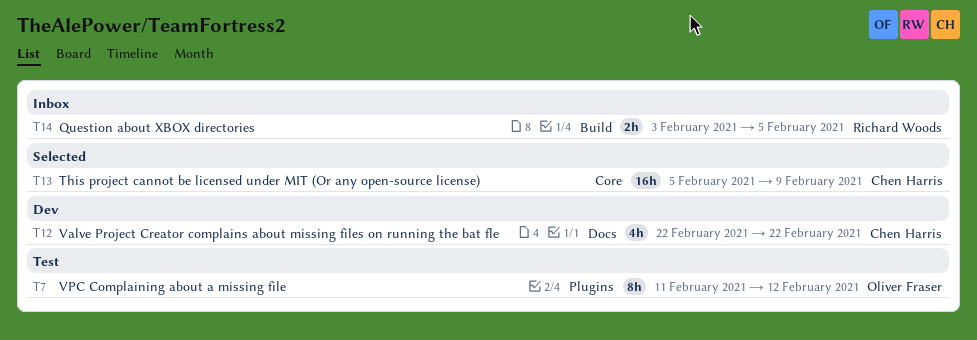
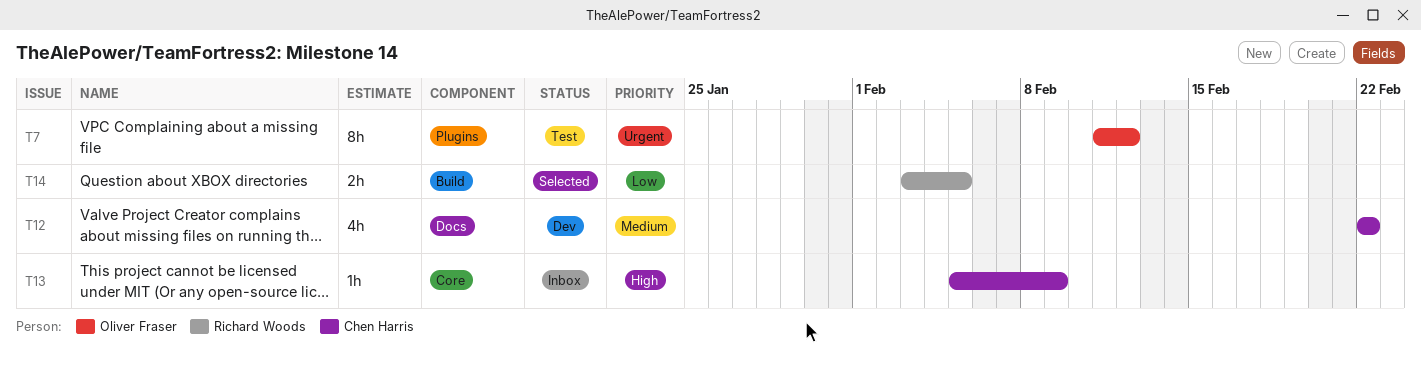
T13, status: Selected -> Inbox
T13, estimate: 16h -> 1h
T14, status: Inbox -> Selected

